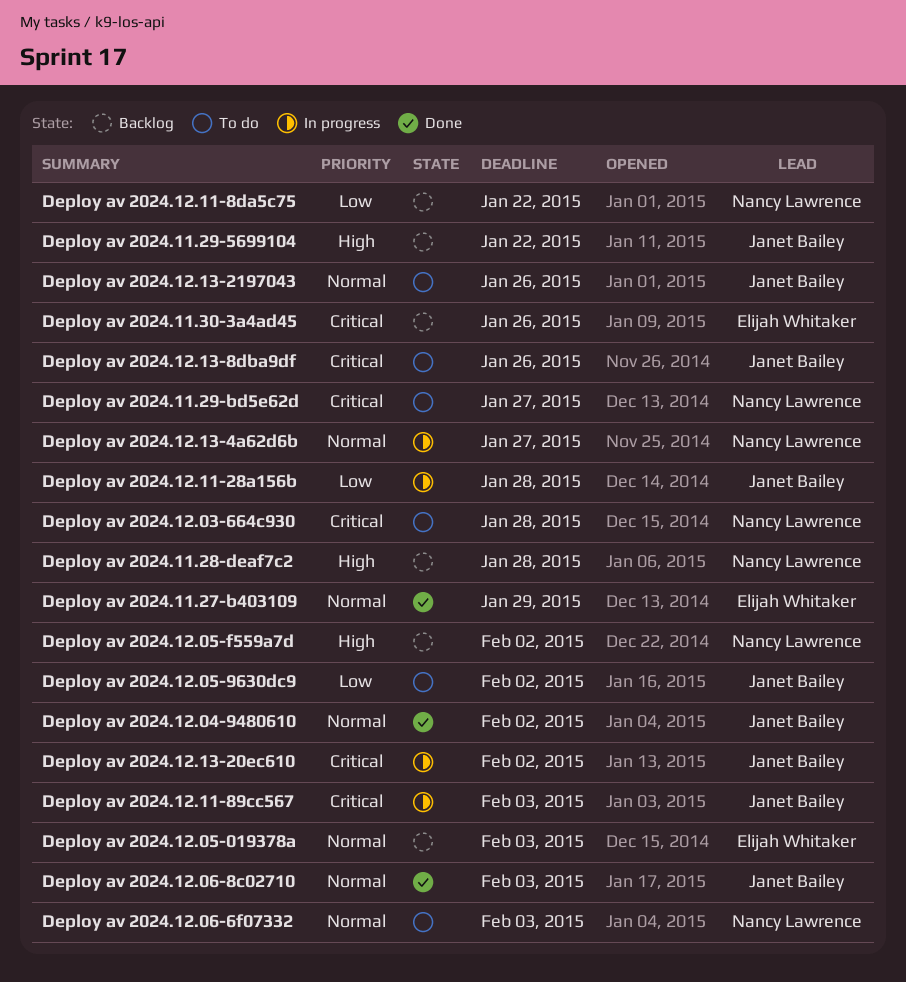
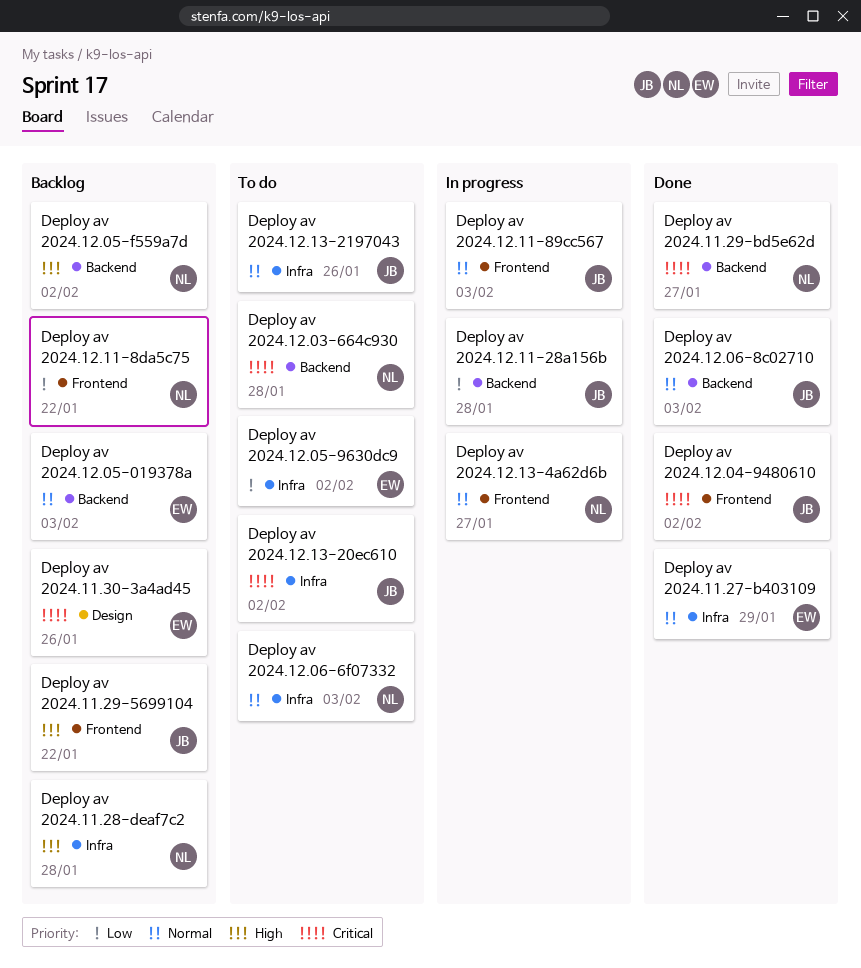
Deploy av 2024.11.29-bd5e62d, status: To do -> Done
Deploy av 2024.12.04-9480610, priority: Normal -> Critical
Deploy av 2024.12.05-9630dc9, owner: Janet Bailey -> Elijah Whitaker
Deploy av 2024.12.11-89cc567, priority: Critical -> Normal
Deploy av 2024.12.13-20ec610, status: In progress -> To do
Deploy av 2024.12.13-8dba9df: present -> none

